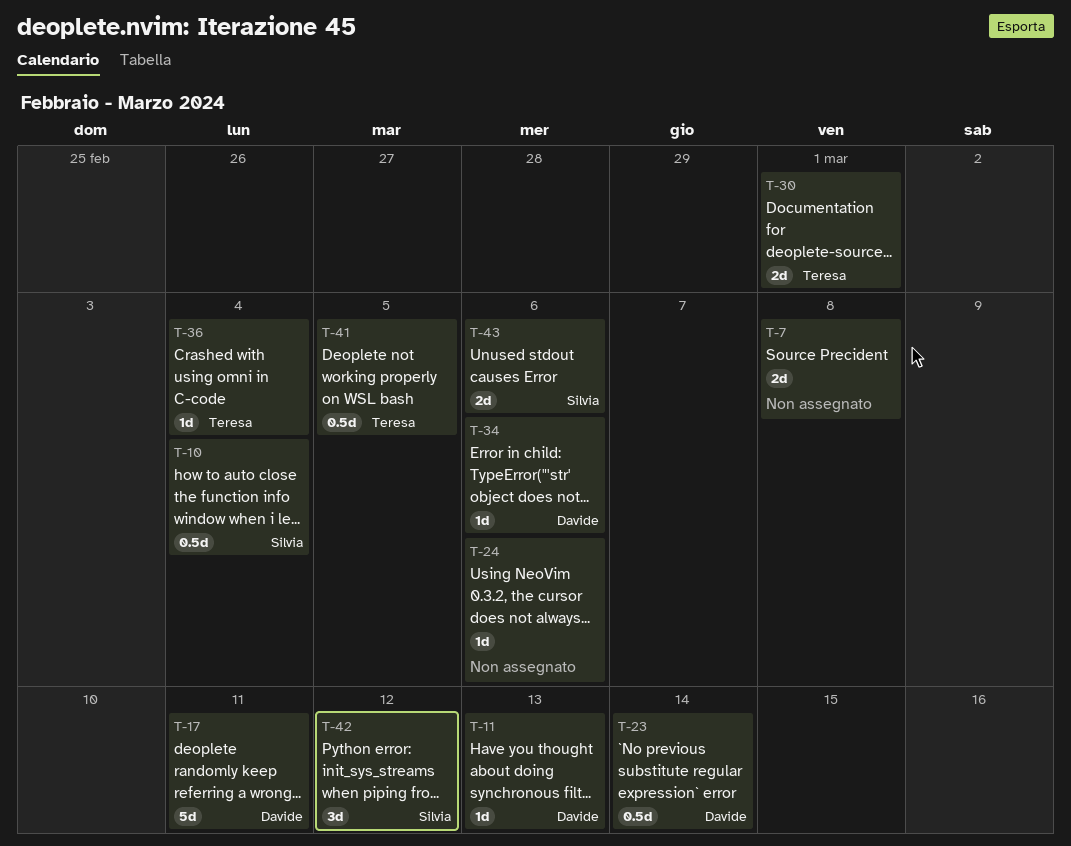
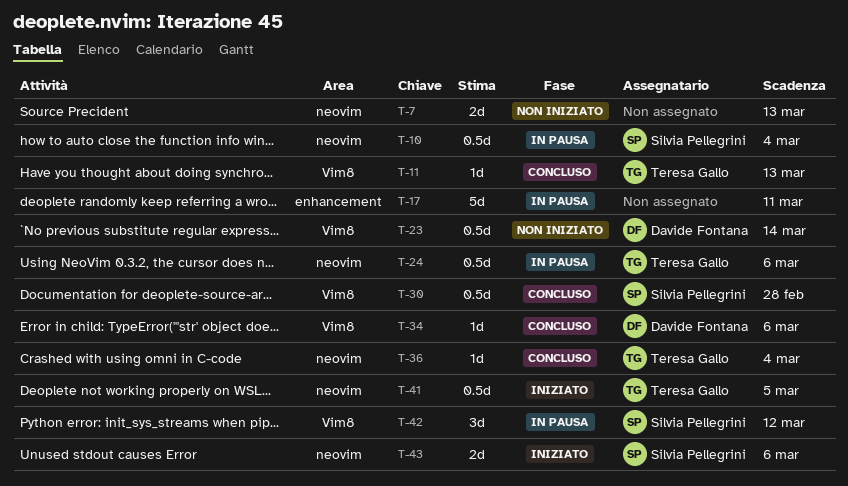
T-7, due: Mar 8 -> Mar 13
T-11, owner: Davide Fontana -> Teresa Gallo
T-17, owner: Davide Fontana -> none
T-24, owner: none -> Teresa Gallo
T-24, estimate: 1d -> 0.5d
T-30, owner: Teresa Gallo -> Silvia Pellegrini
T-30, estimate: 2d -> 0.5d
T-30, due: Mar 1 -> Feb 28

